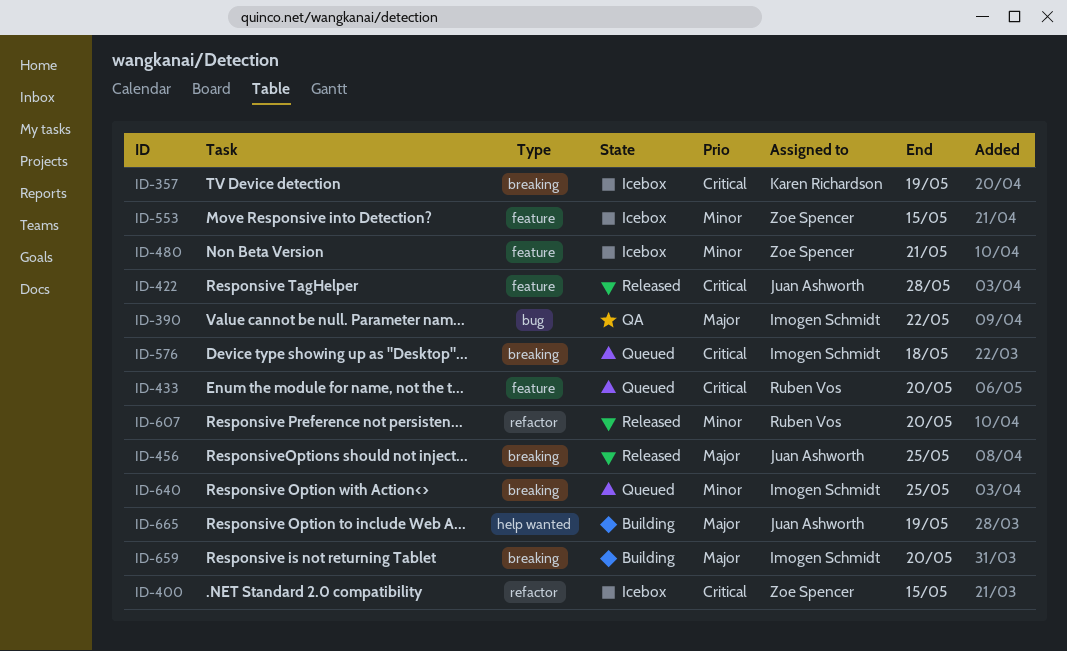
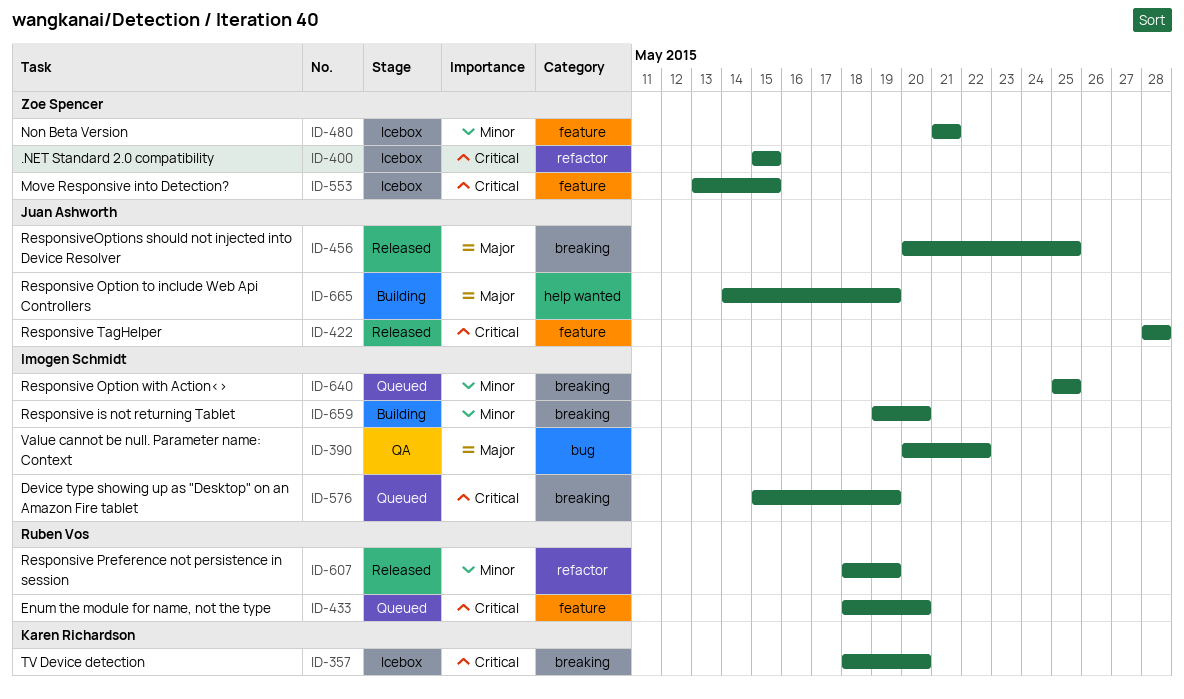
ID-357, due: May 19 -> May 20
ID-553, priority: Minor -> Critical
ID-576, due: May 18 -> May 19
ID-607, due: May 20 -> May 19
ID-659, priority: Major -> Minor

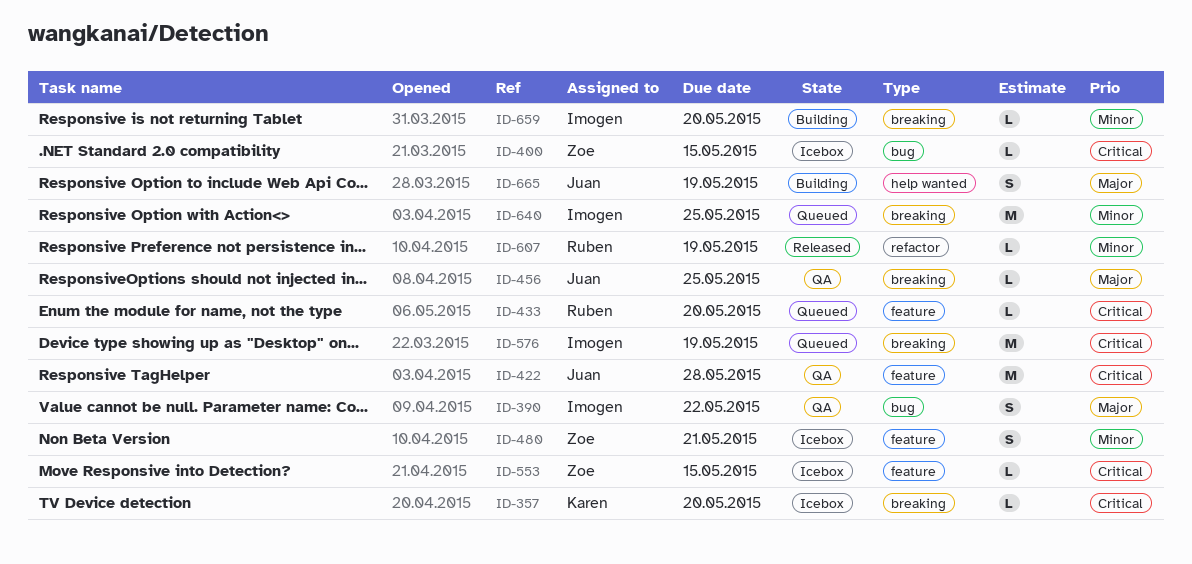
ID-400, label: refactor -> bug
ID-422, status: Released -> QA
ID-456, status: Released -> QA

